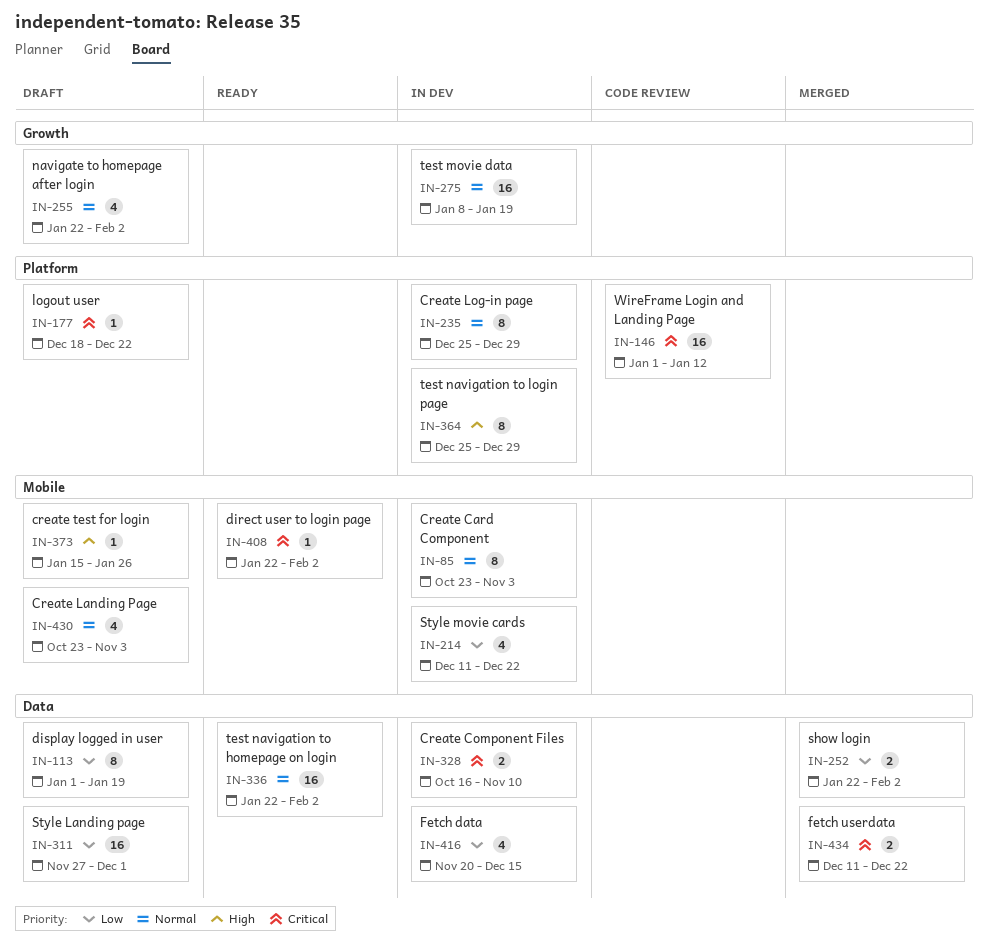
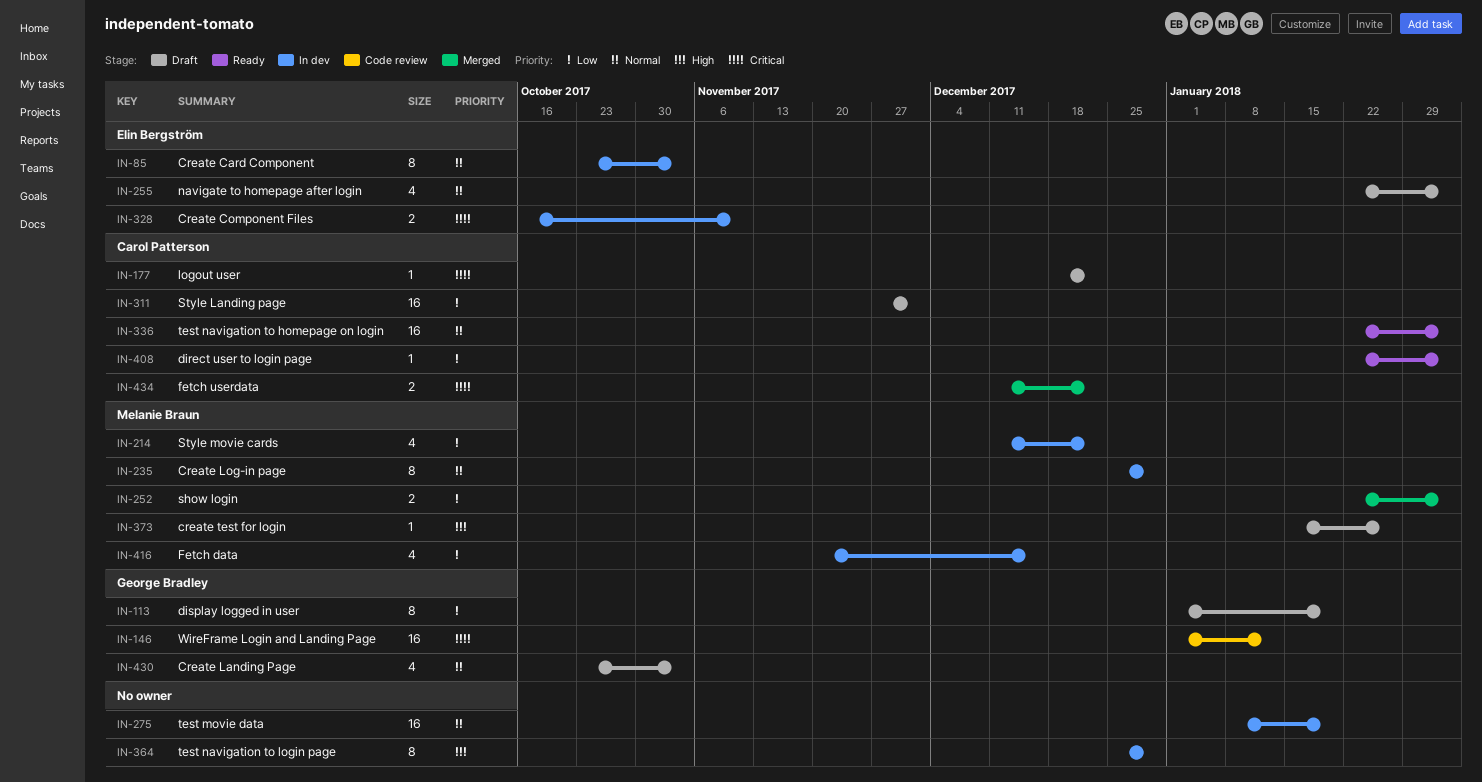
IN-408, priority: Critical -> Low

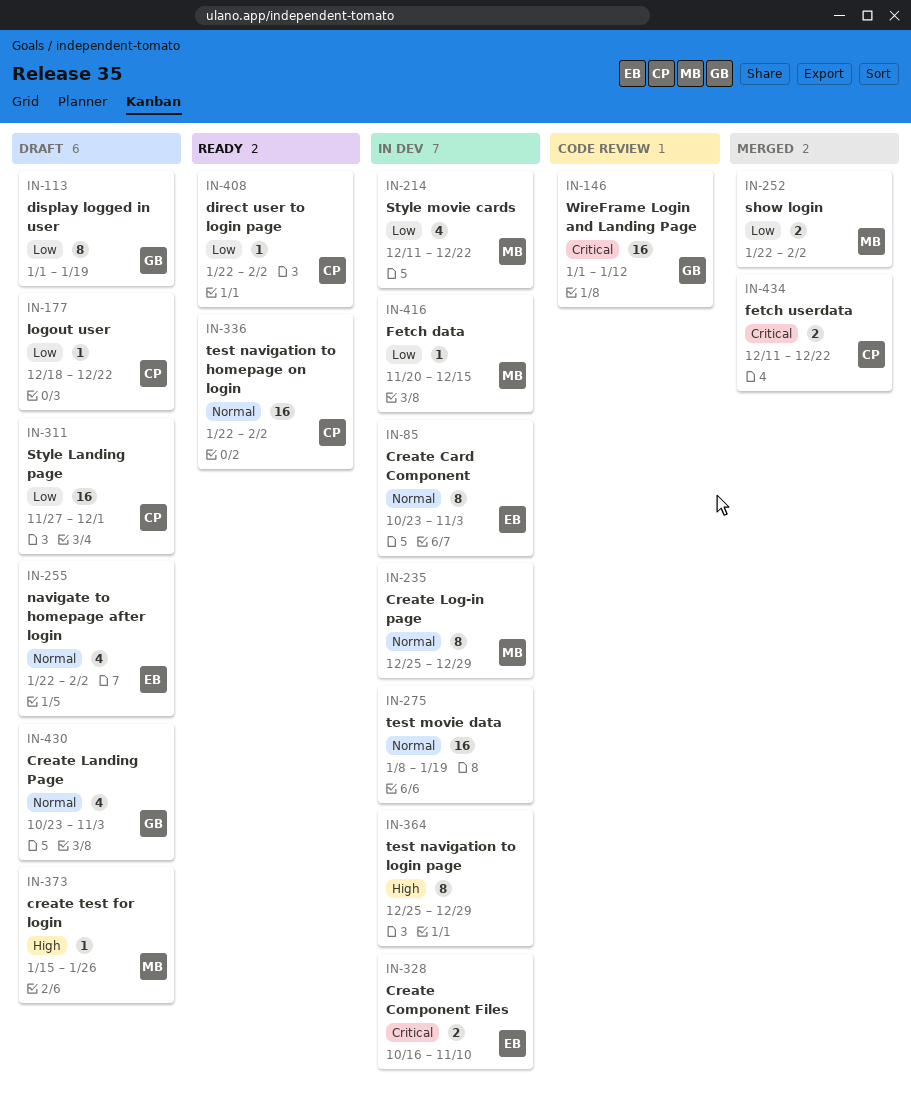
IN-177, priority: Critical -> Low
IN-416, estimate: 4 -> 1

